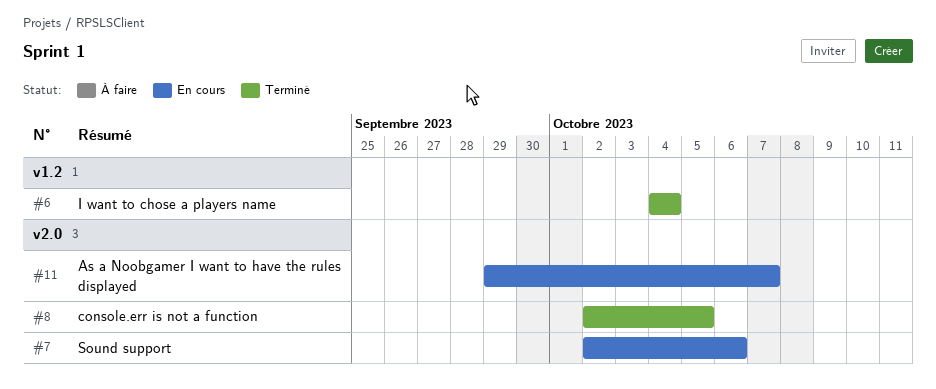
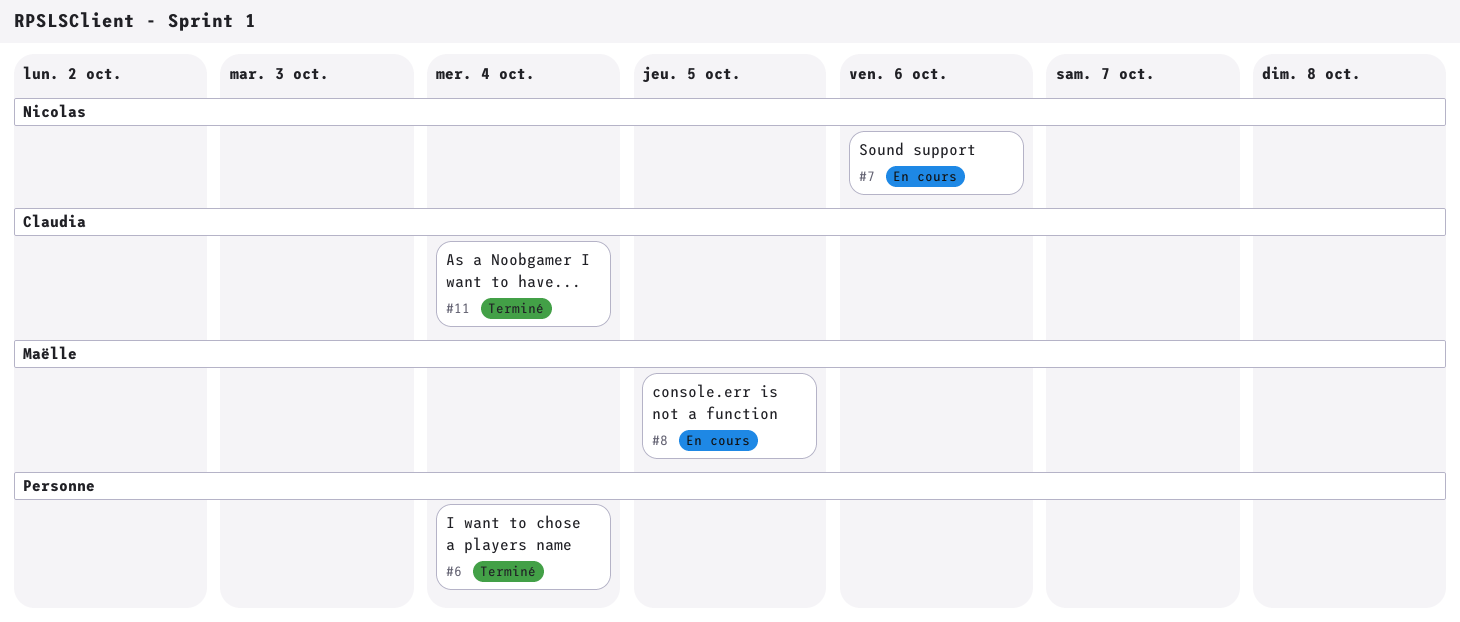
#8, status: Terminé -> En cours
#11, status: En cours -> Terminé
#11, due: Oct 7 -> Oct 4

